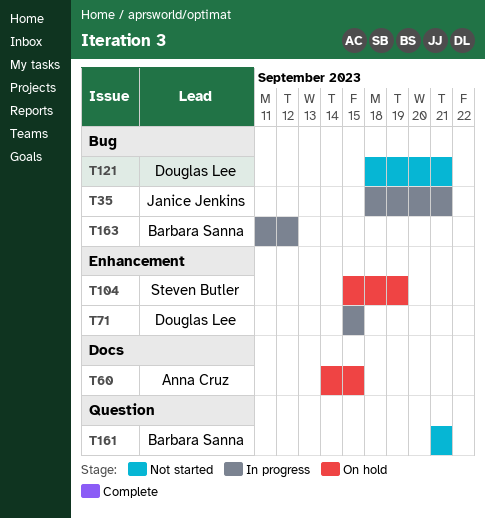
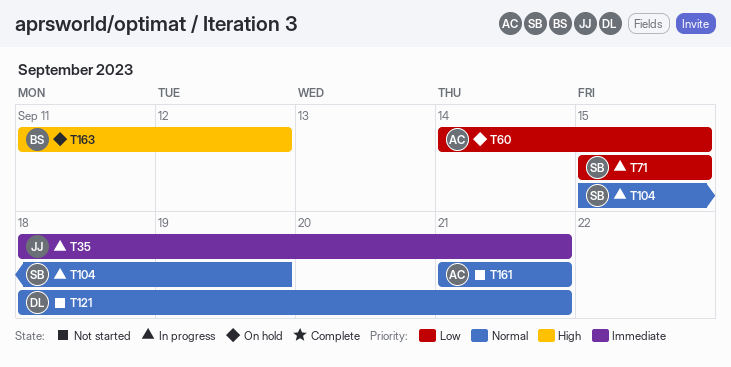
T71, owner: Douglas Lee -> Steven Butler
T104, status: On hold -> In progress
T161, owner: Barbara Sanna -> Anna Cruz
T163, status: In progress -> On hold

